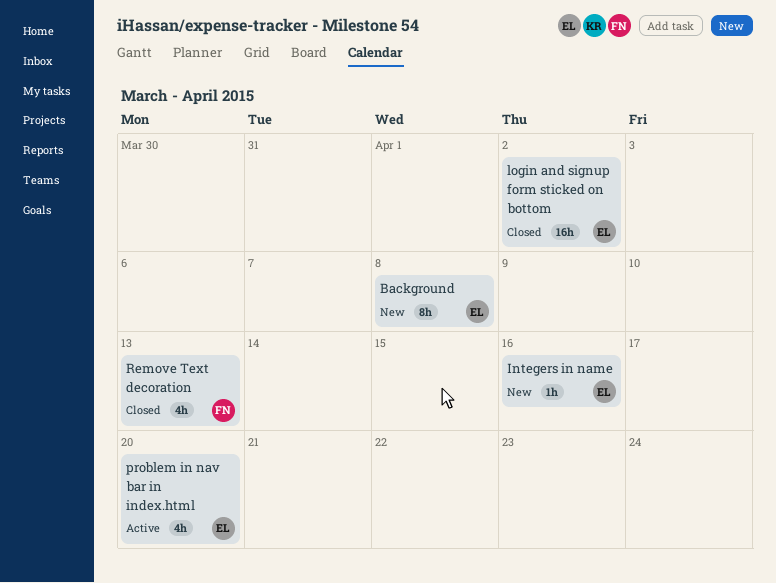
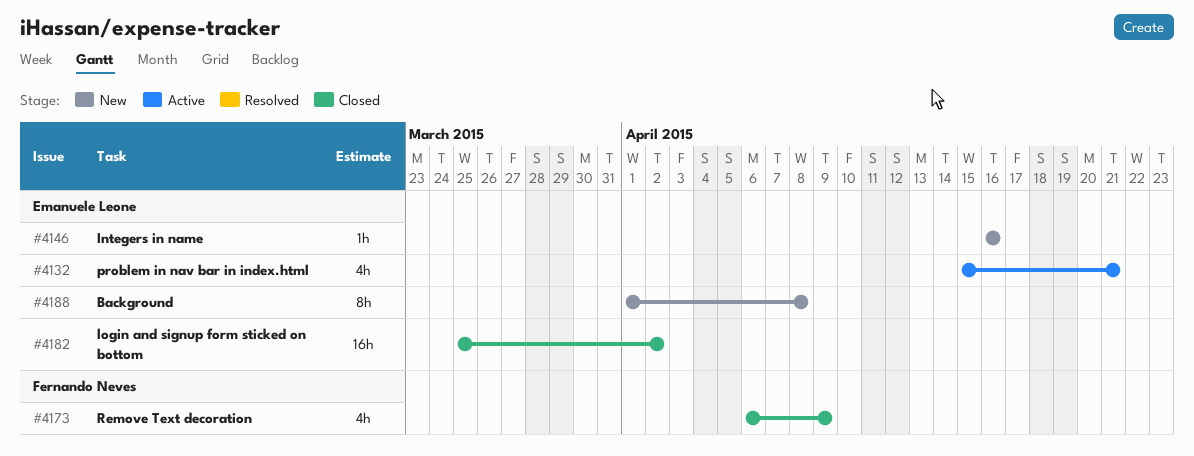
problem in nav bar in index.html, due: Apr 20 -> Apr 21
Remove Text decoration, due: Apr 13 -> Apr 9

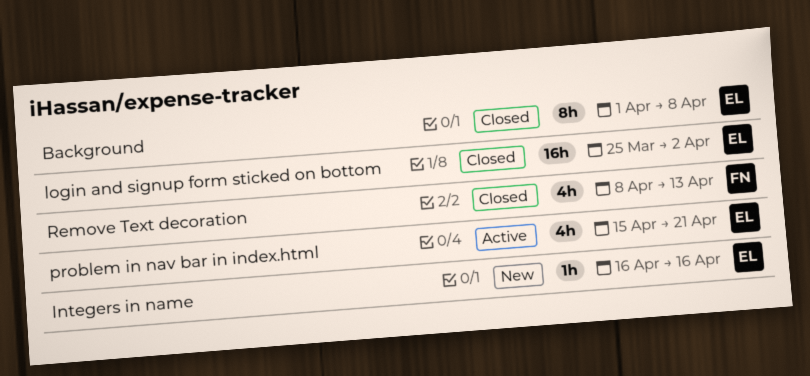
Background, status: New -> Closed
Remove Text decoration, start: Apr 6 -> Apr 8
Remove Text decoration, due: Apr 9 -> Apr 13

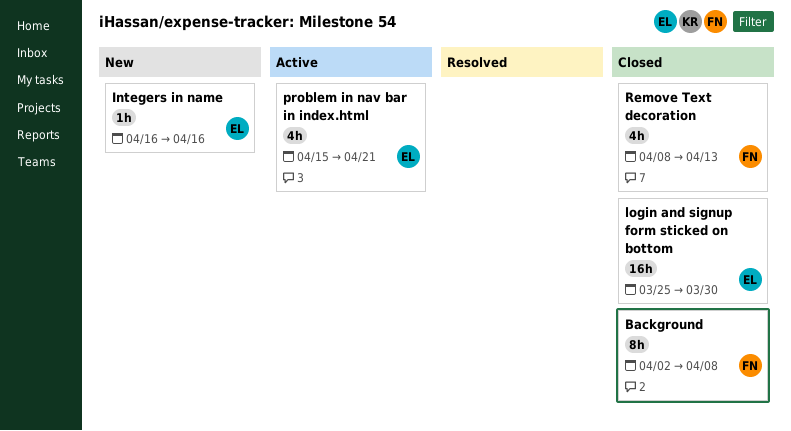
Background, owner: EL -> FN
Background, start: Apr 1 -> Apr 2
login and signup form sticked on bottom, due: Apr 2 -> Mar 30

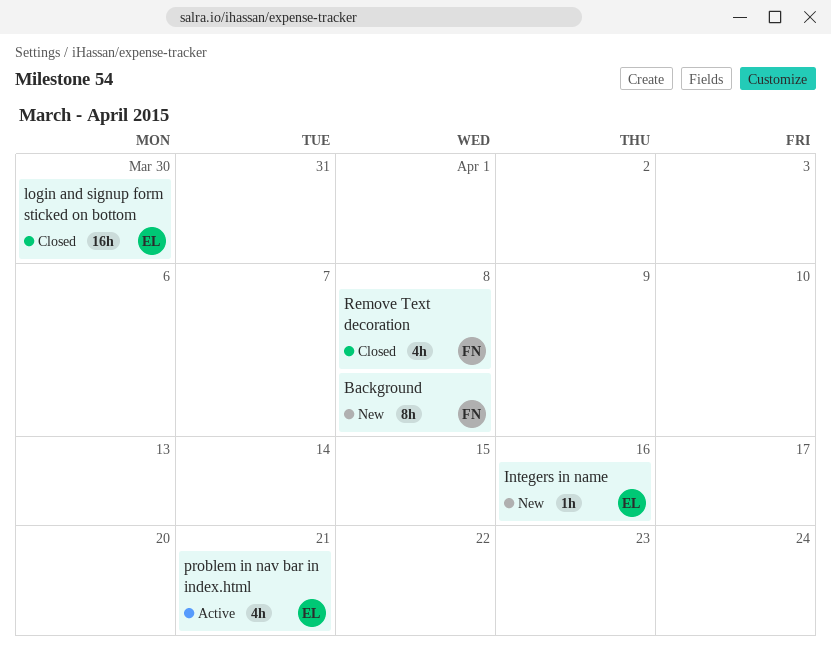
Background, status: Closed -> New
Remove Text decoration, due: Apr 13 -> Apr 8

